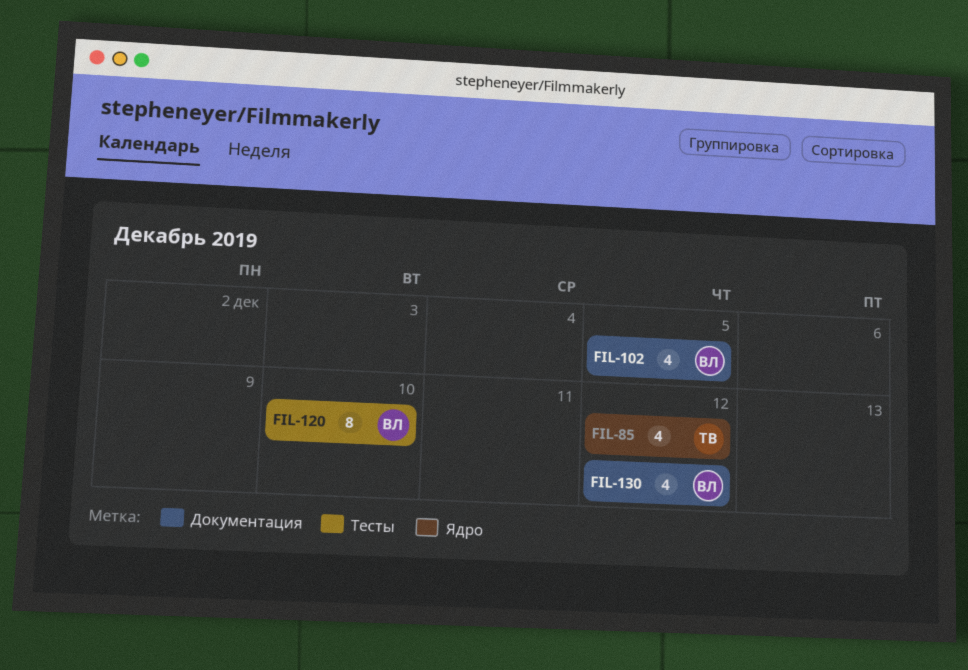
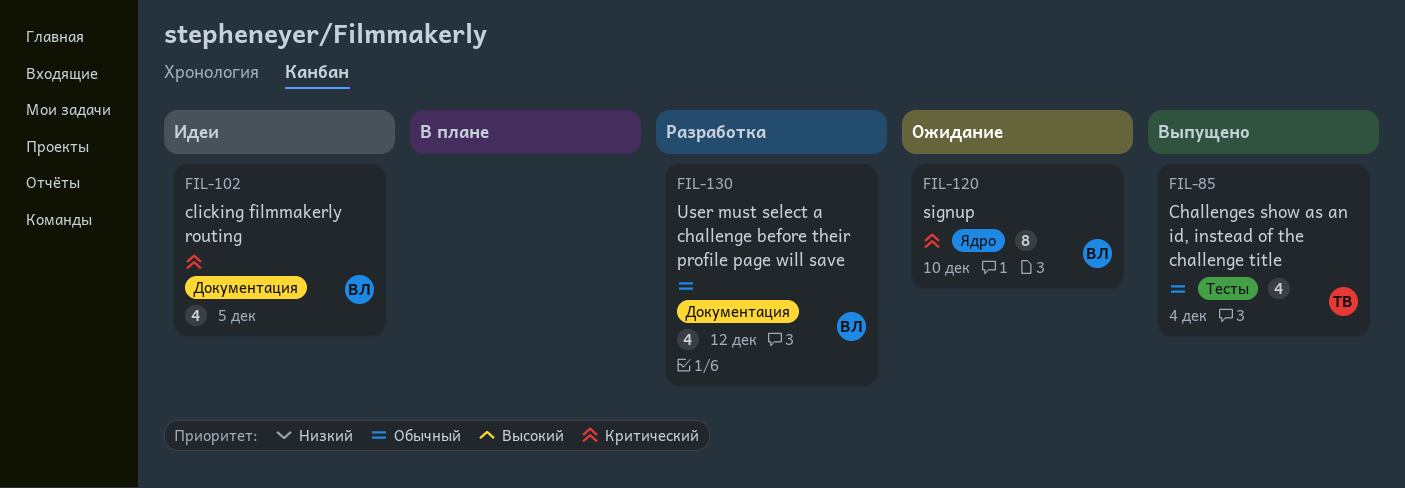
FIL-85, label: Ядро -> Тесты
FIL-85, due: Dec 12 -> Dec 4
FIL-120, label: Тесты -> Ядро

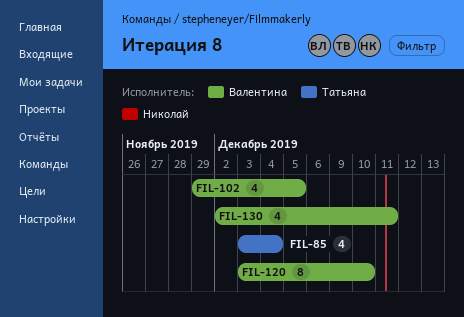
FIL-130, due: Dec 12 -> Dec 11

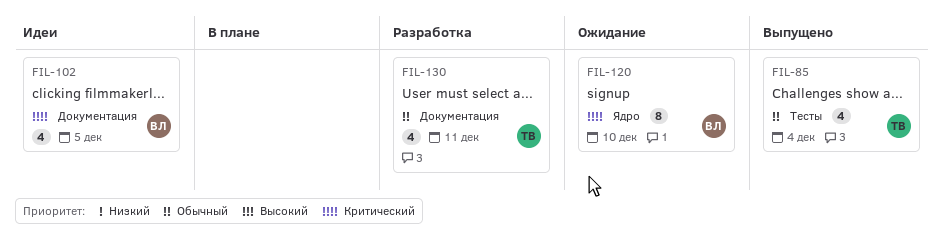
FIL-130, owner: Валентина -> Татьяна

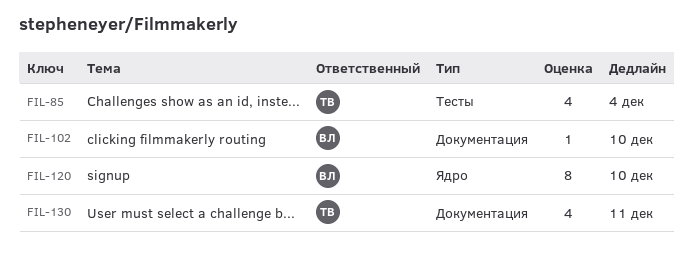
FIL-102, estimate: 4 -> 1
FIL-102, due: Dec 5 -> Dec 10

